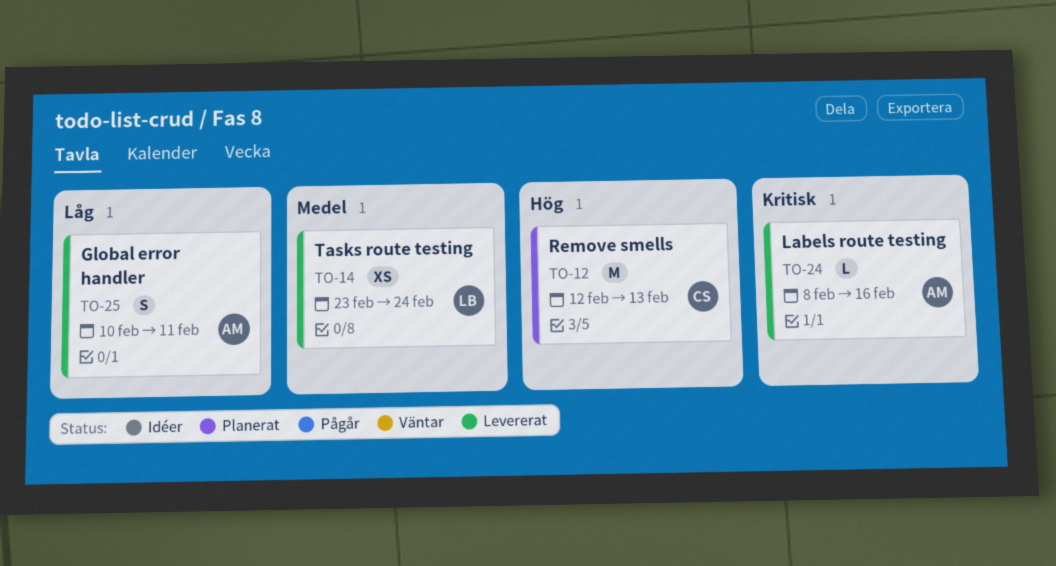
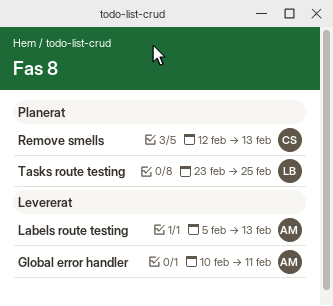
Labels route testing, start: Feb 8 -> Feb 5
Labels route testing, due: Feb 16 -> Feb 13
Tasks route testing, status: Levererat -> Planerat
Tasks route testing, due: Feb 24 -> Feb 25

